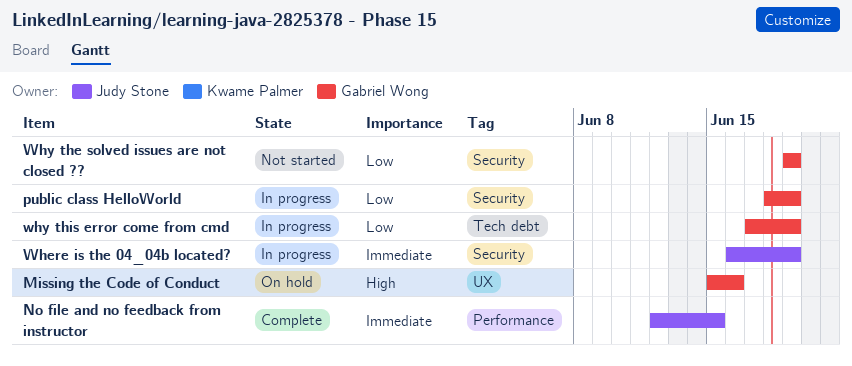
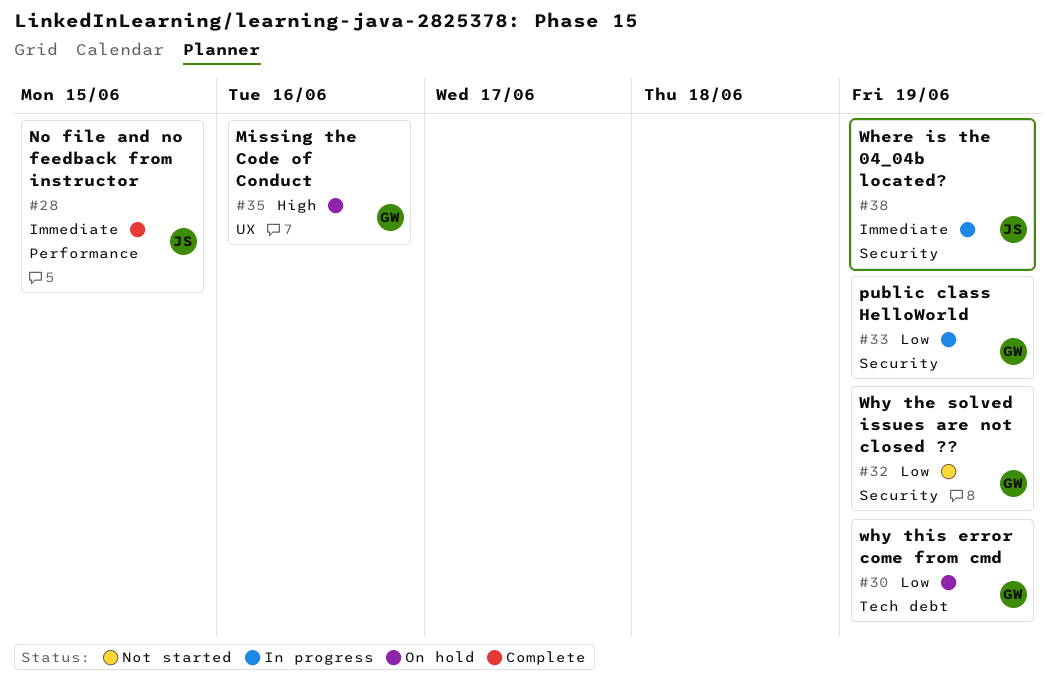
why this error come from cmd, status: In progress -> On hold

